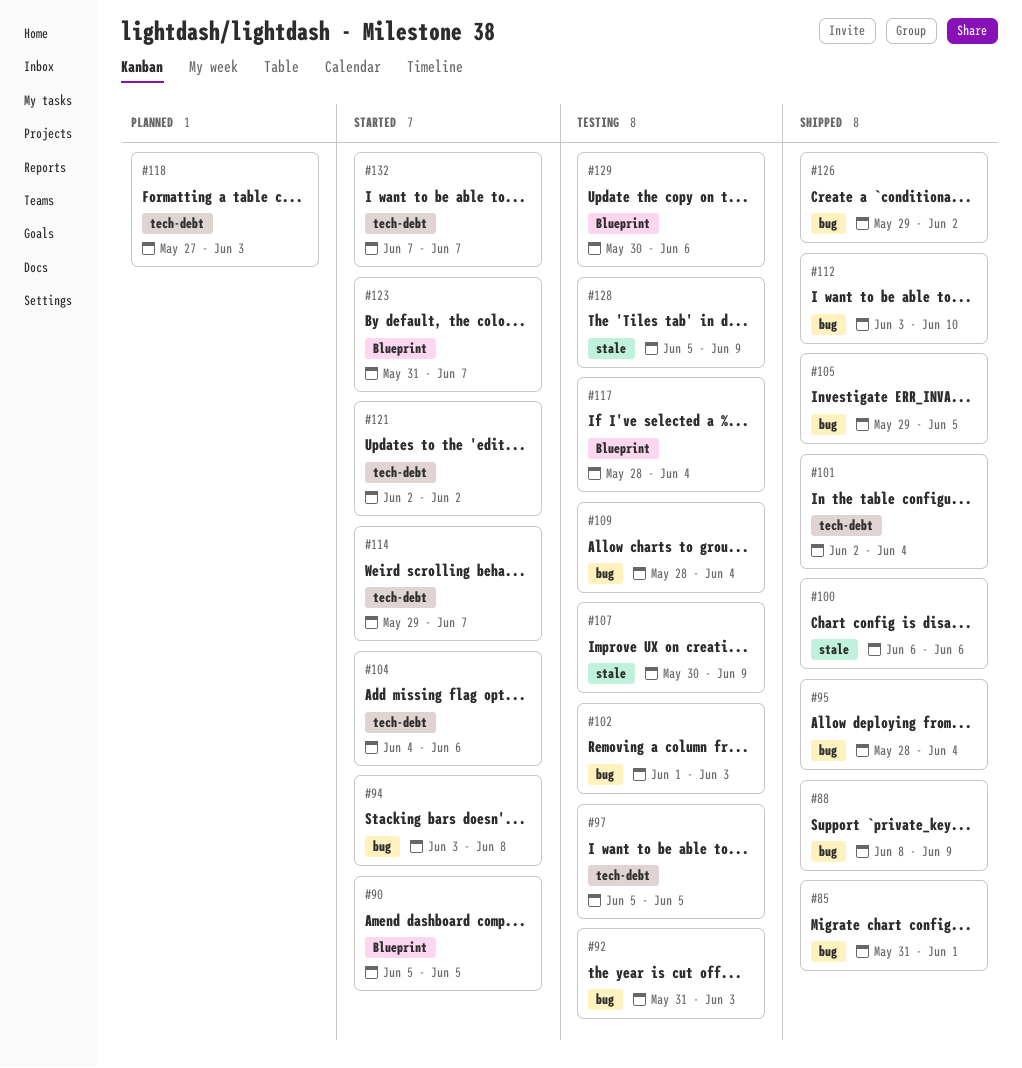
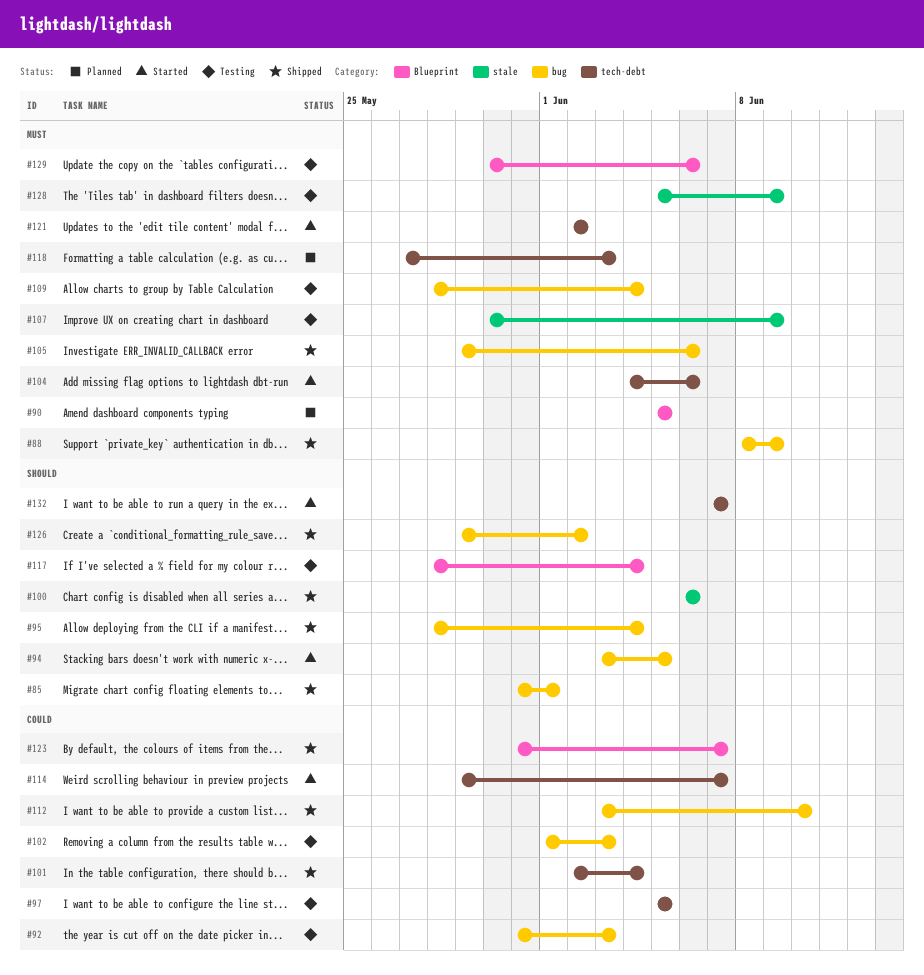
#90, status: Started -> Planned
#94, due: Jun 8 -> Jun 5
#105, due: Jun 5 -> Jun 6
#123, status: Started -> Shipped

